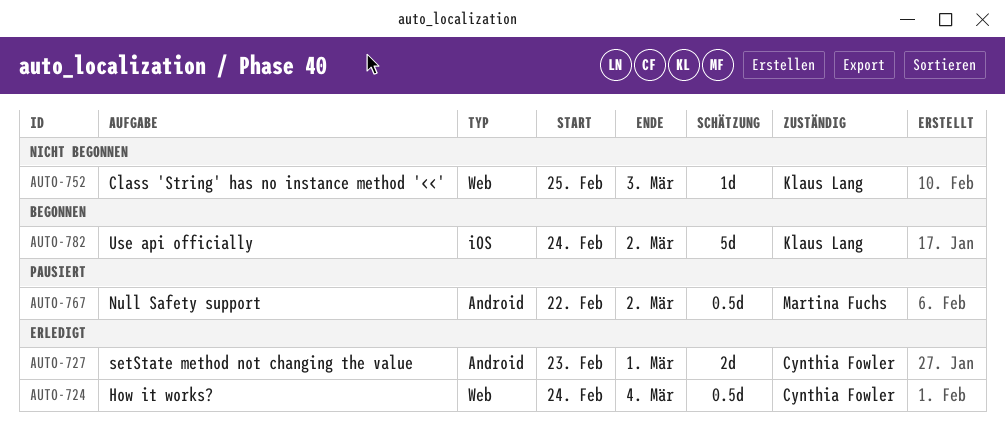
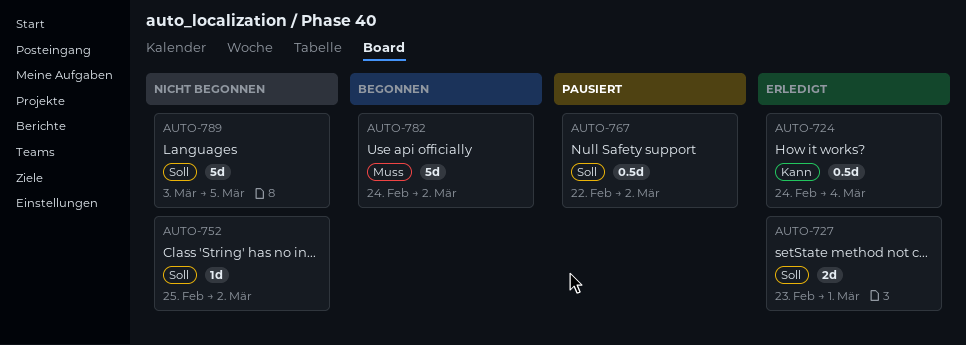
AUTO-752, due: Mar 3 -> Mar 2
AUTO-789: none -> present

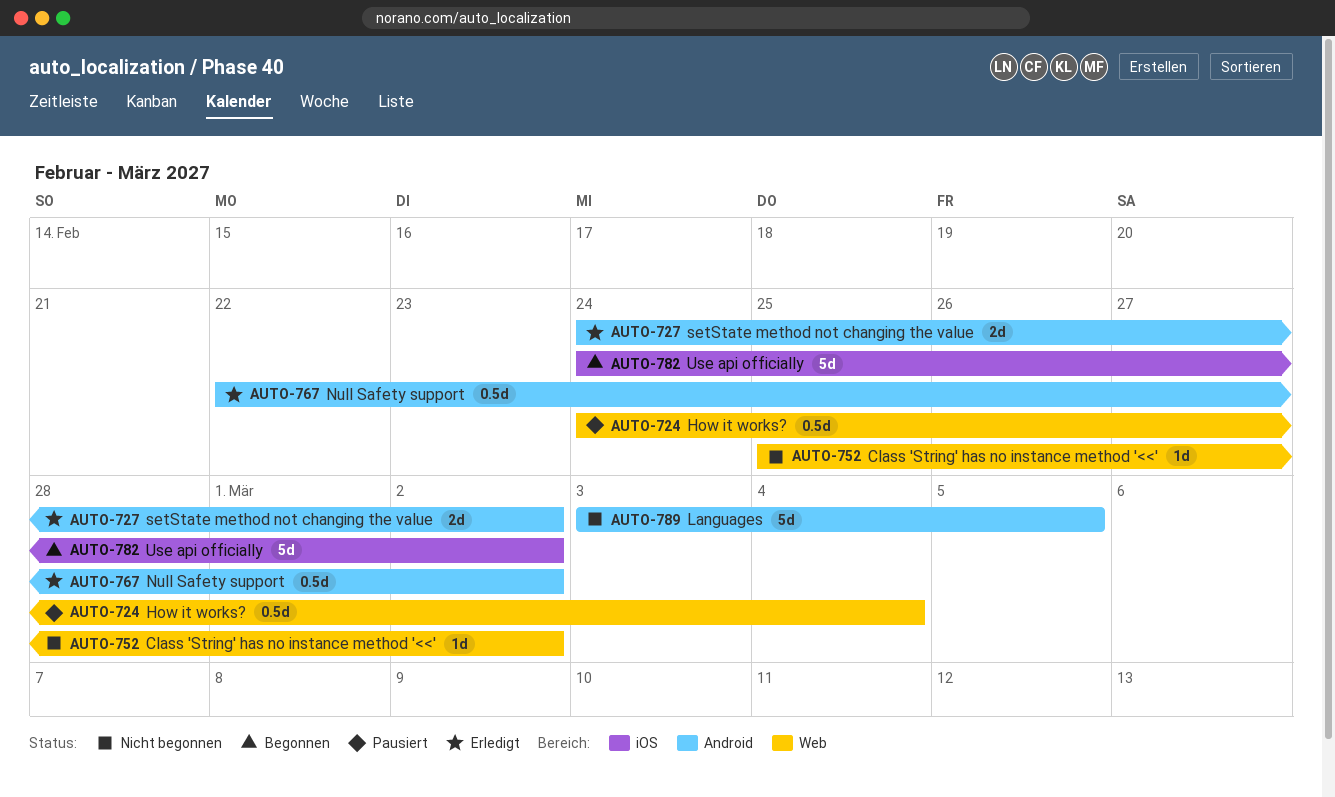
AUTO-724, status: Erledigt -> Pausiert
AUTO-727, start: Feb 23 -> Feb 24
AUTO-727, due: Mar 1 -> Mar 2
AUTO-767, status: Pausiert -> Erledigt

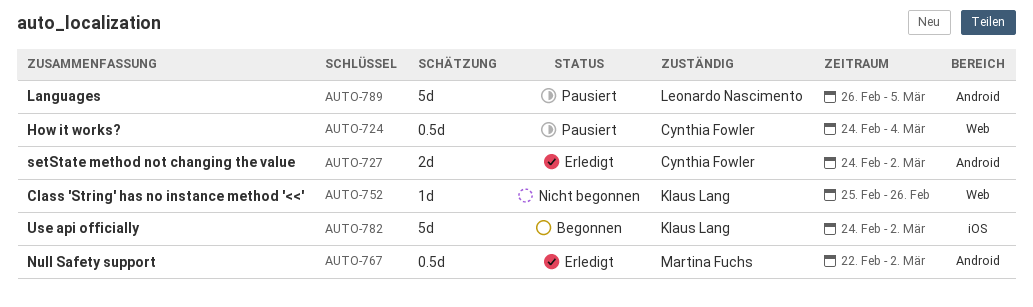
AUTO-752, due: Mar 2 -> Feb 26
AUTO-789, status: Nicht begonnen -> Pausiert
AUTO-789, start: Mar 3 -> Feb 26

